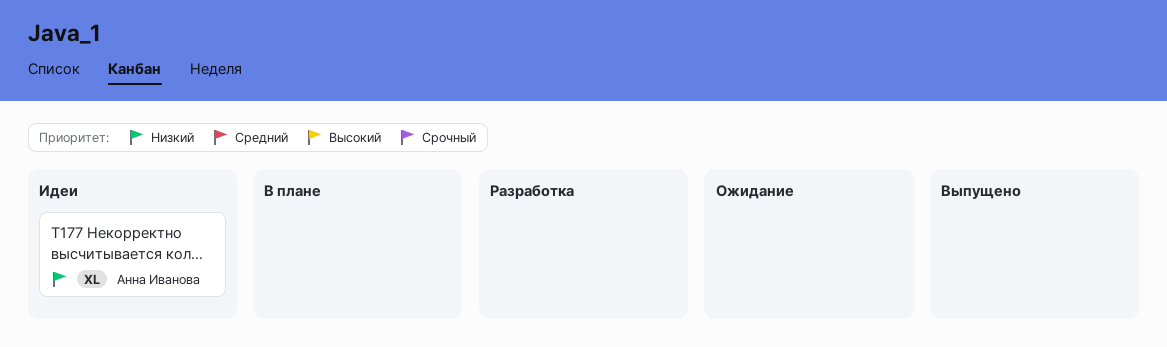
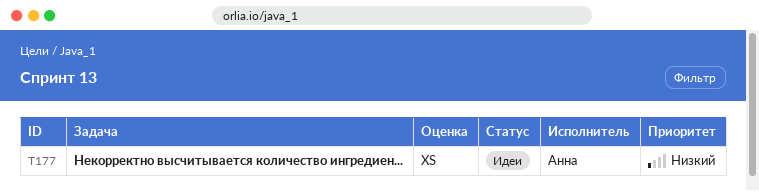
T177, estimate: XL -> XS

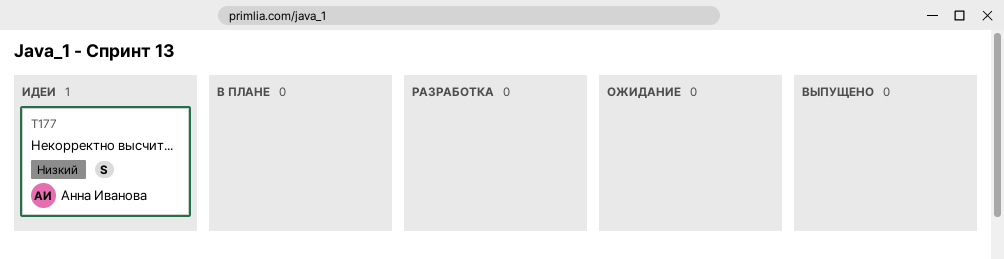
T177, estimate: XS -> S

